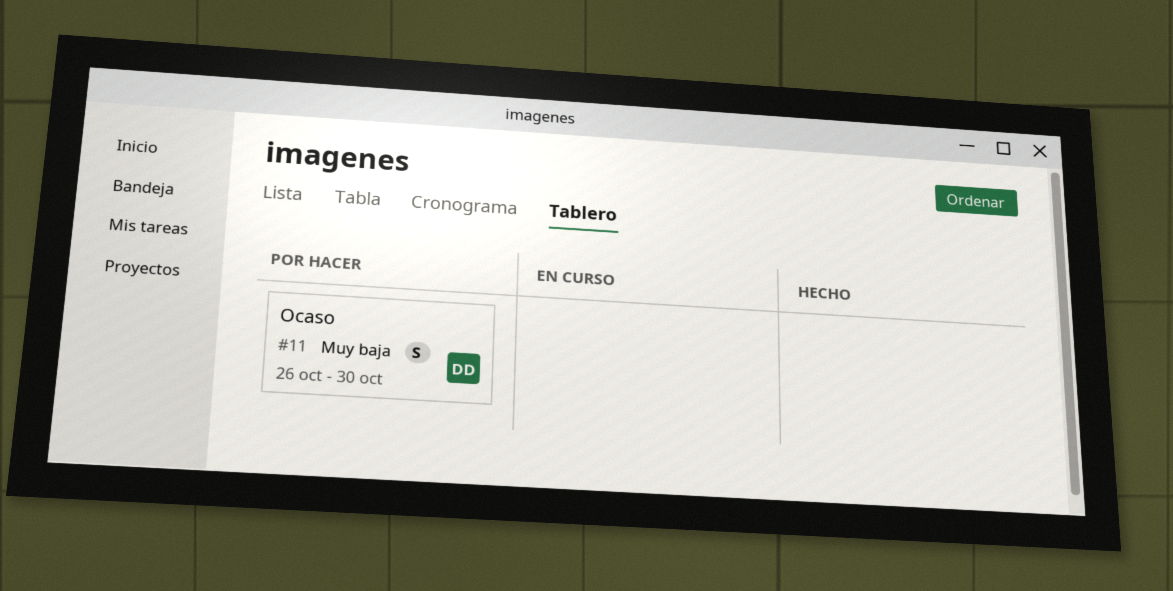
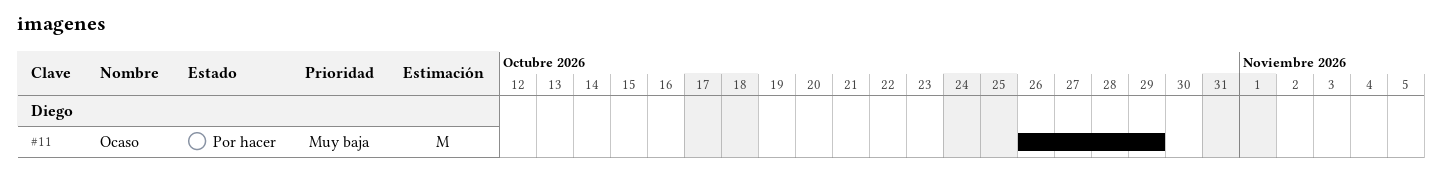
#11, estimate: S -> M
#11, due: Oct 30 -> Oct 29

